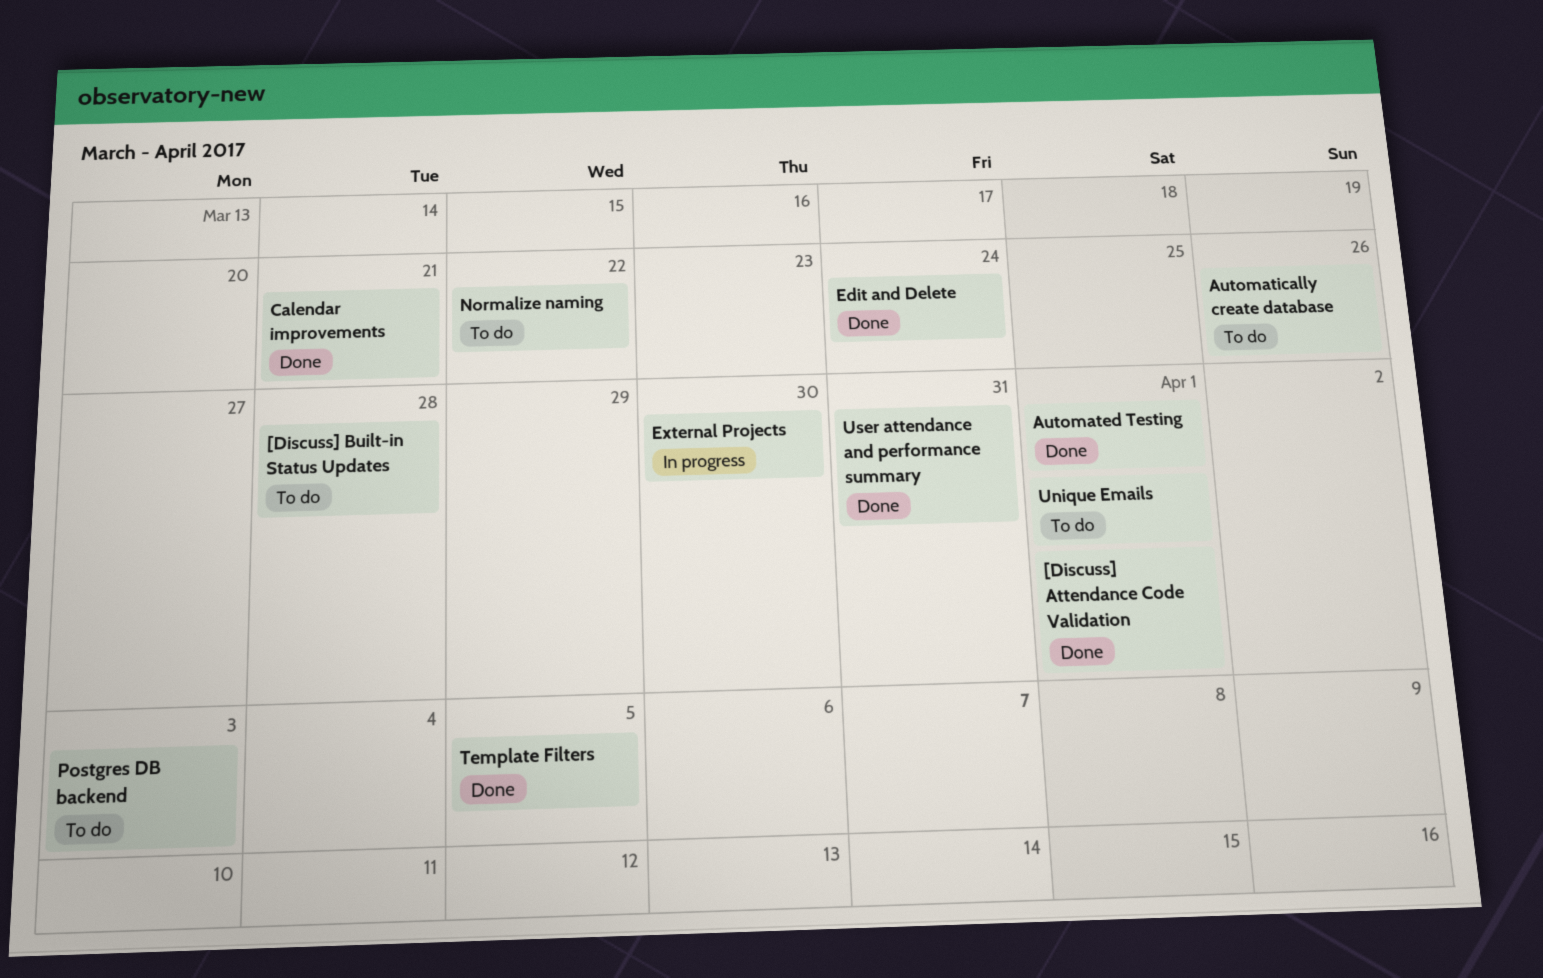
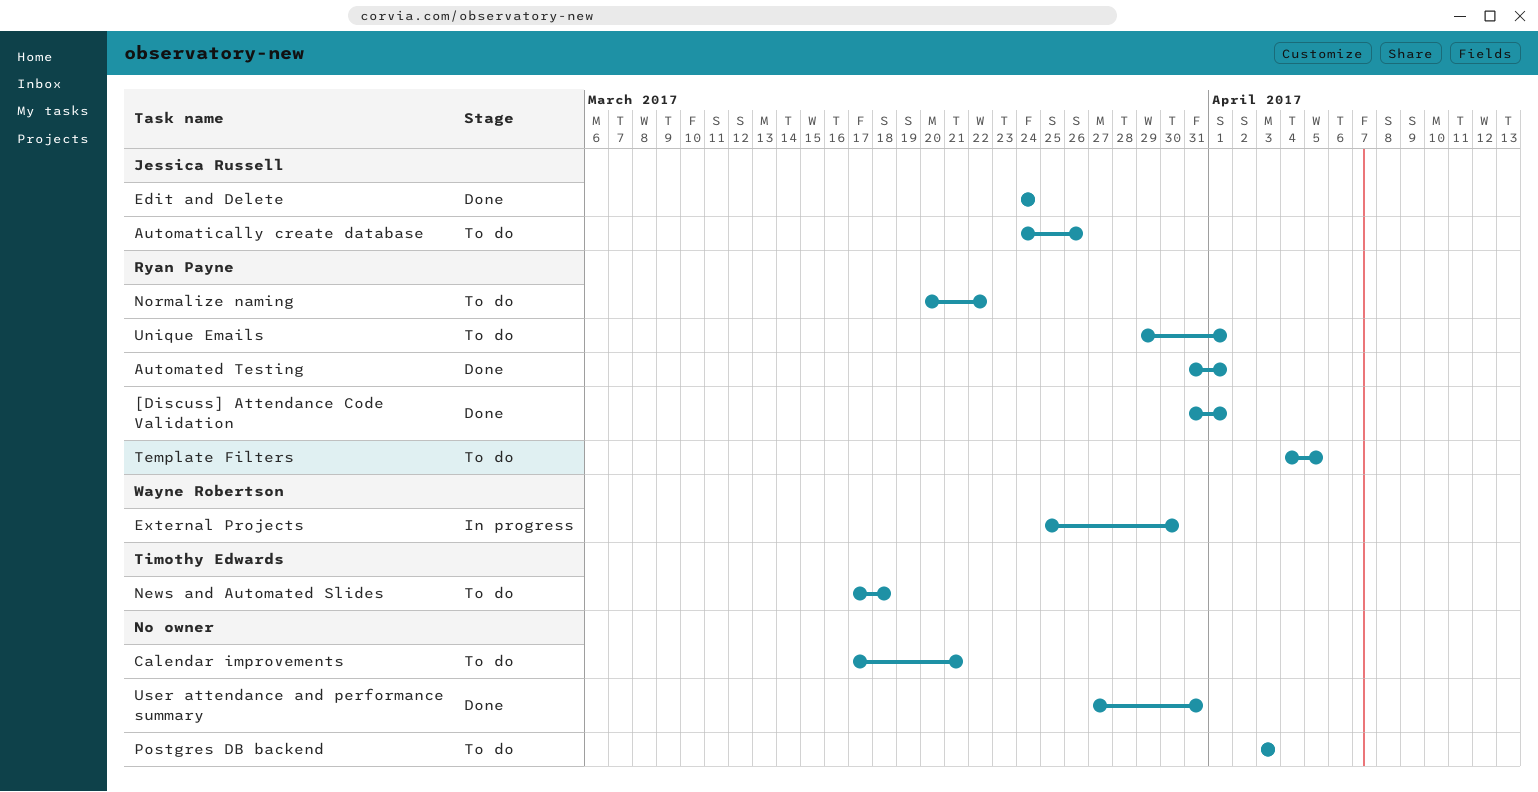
[Discuss] Built-in Status Updates: present -> none
Calendar improvements, status: Done -> To do
News and Automated Slides: none -> present
Template Filters, status: Done -> To do

